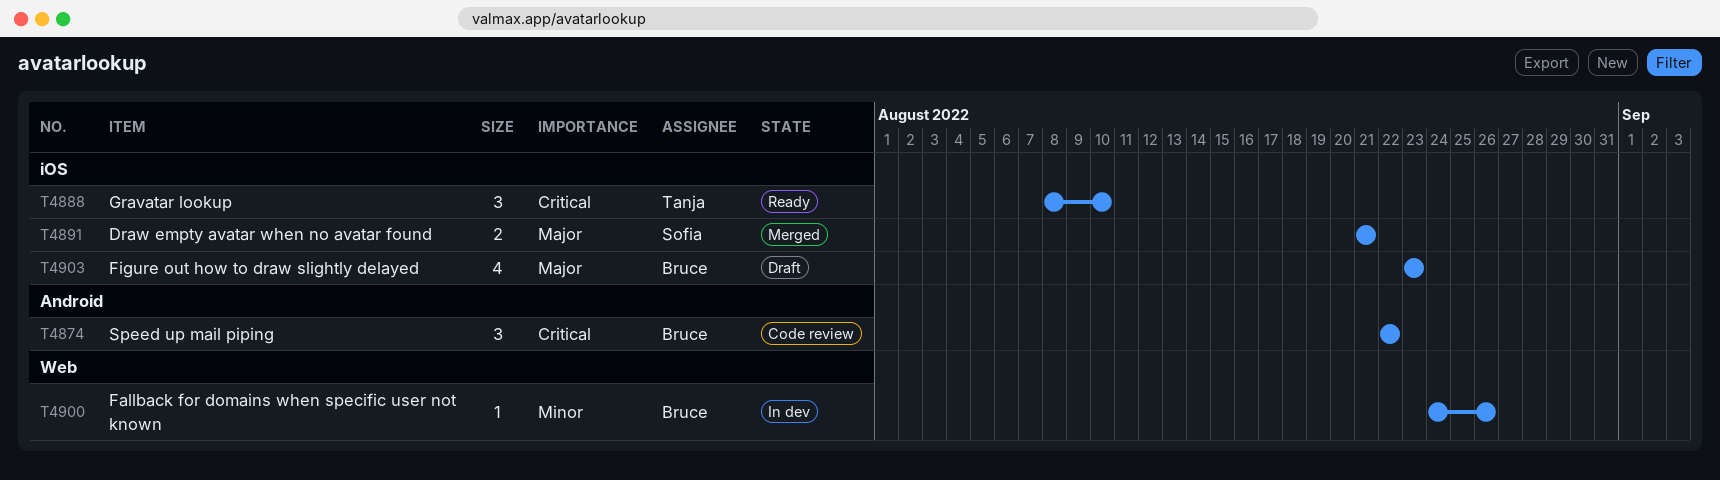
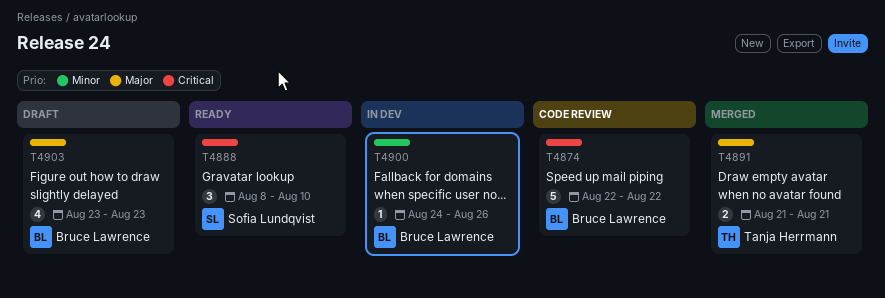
T4874, estimate: 3 -> 5
T4888, owner: Tanja Herrmann -> Sofia Lundqvist
T4891, owner: Sofia Lundqvist -> Tanja Herrmann

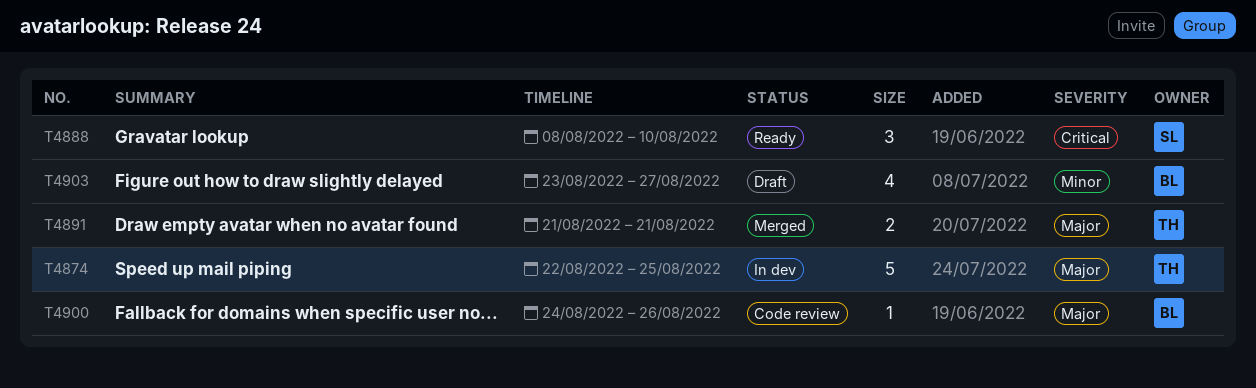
T4874, status: Code review -> In dev
T4874, owner: Bruce Lawrence -> Tanja Herrmann
T4874, priority: Critical -> Major
T4874, due: Aug 22 -> Aug 25
T4900, status: In dev -> Code review
T4900, priority: Minor -> Major
T4903, priority: Major -> Minor
T4903, due: Aug 23 -> Aug 27

